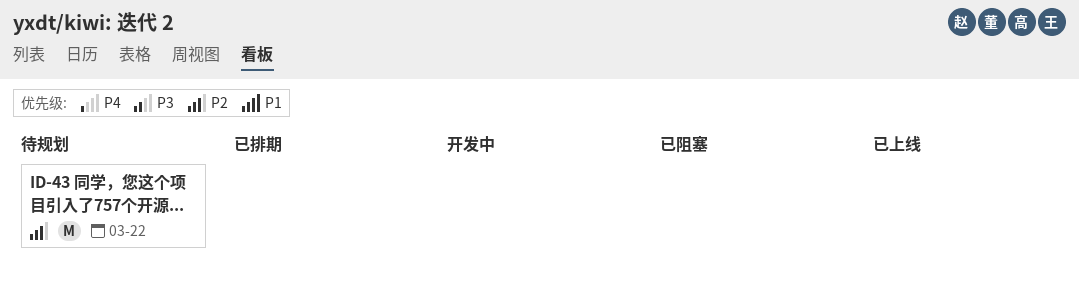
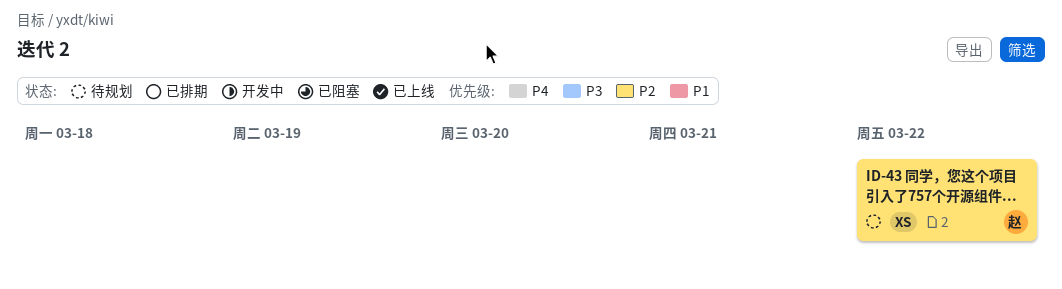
ID-43, estimate: M -> XS

